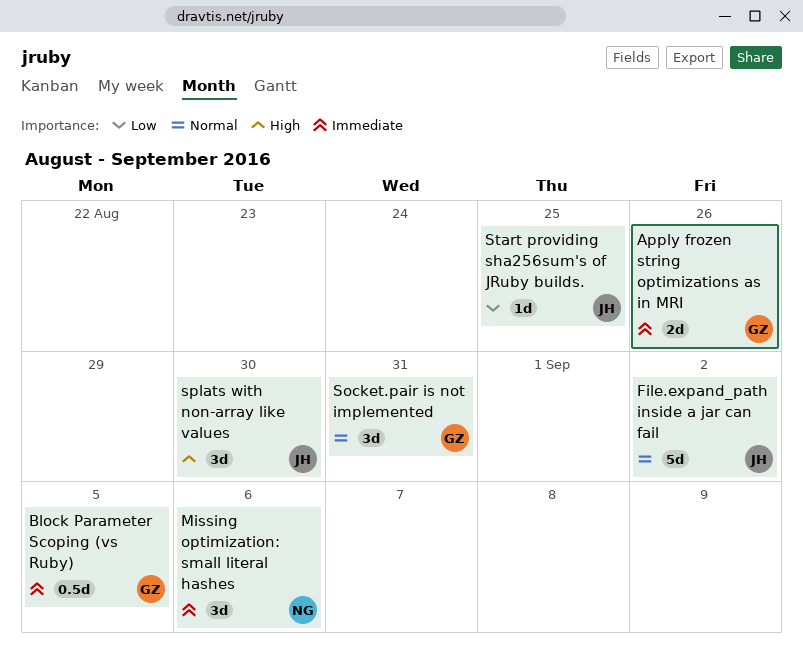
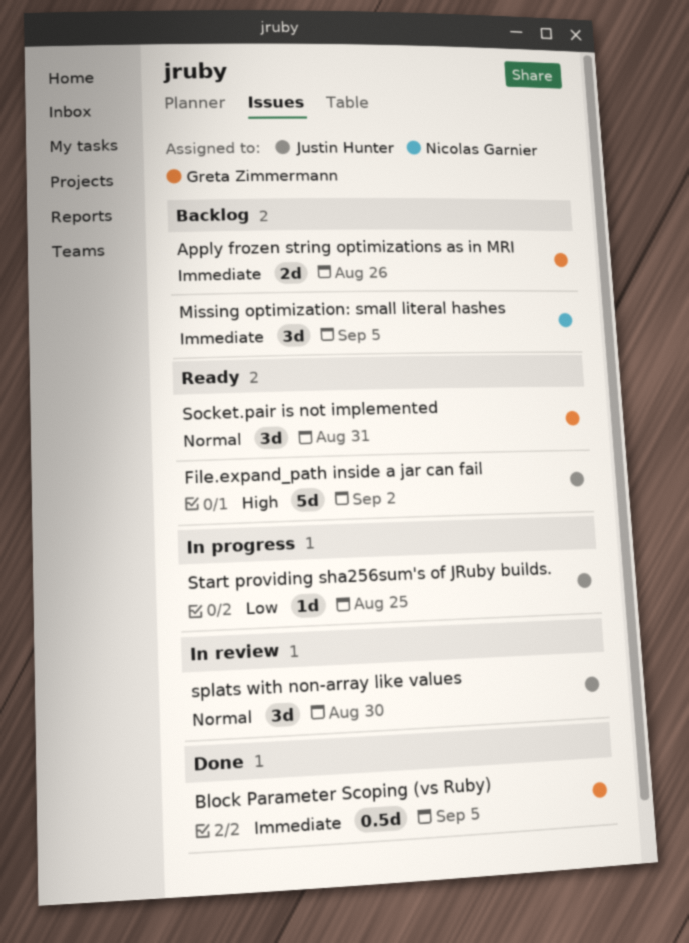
File.expand_path inside a jar can fail, priority: Normal -> High
Missing optimization: small literal hashes, due: Sep 6 -> Sep 5
splats with non-array like values, priority: High -> Normal

